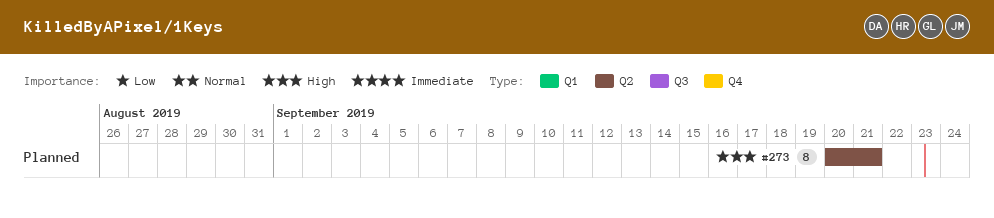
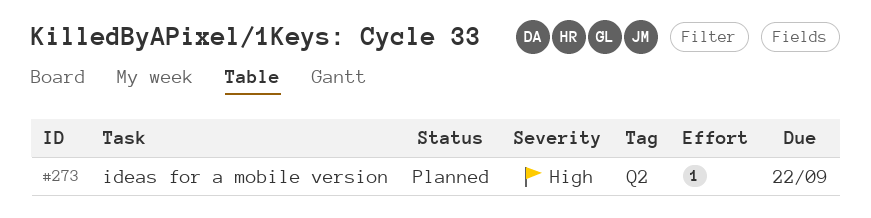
#273, estimate: 8 -> 1
#273, due: Sep 21 -> Sep 22

